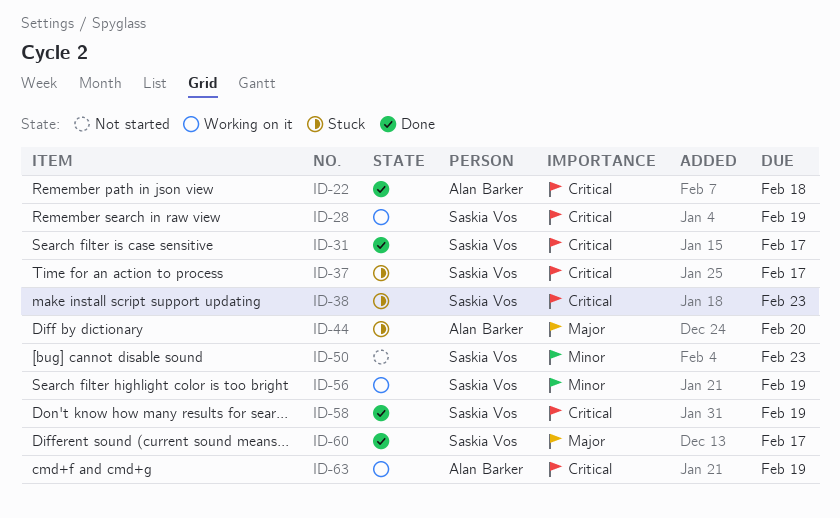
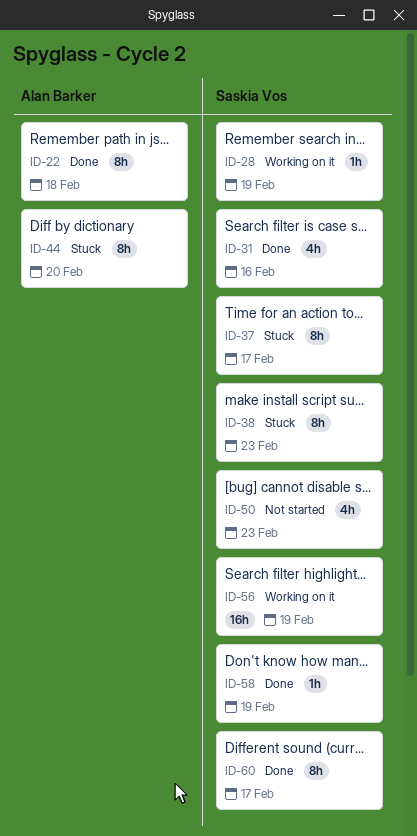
ID-31, due: Feb 17 -> Feb 16
ID-63: present -> none

